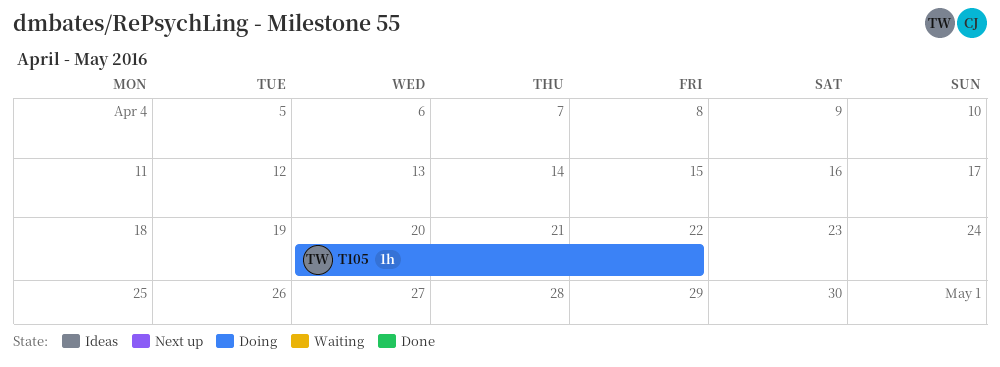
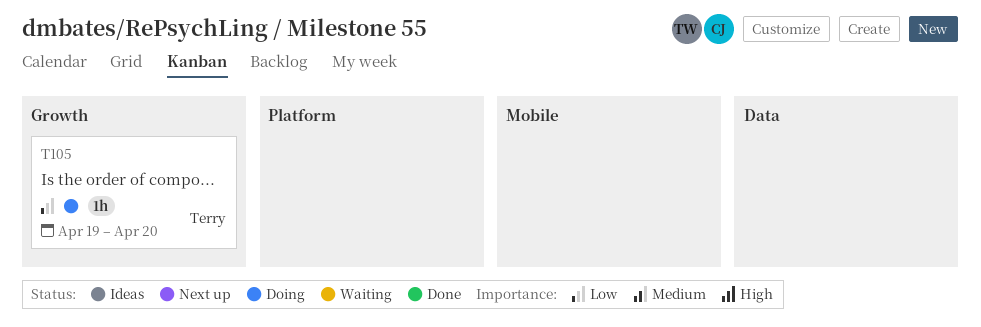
T105, start: Apr 20 -> Apr 19
T105, due: Apr 22 -> Apr 20

